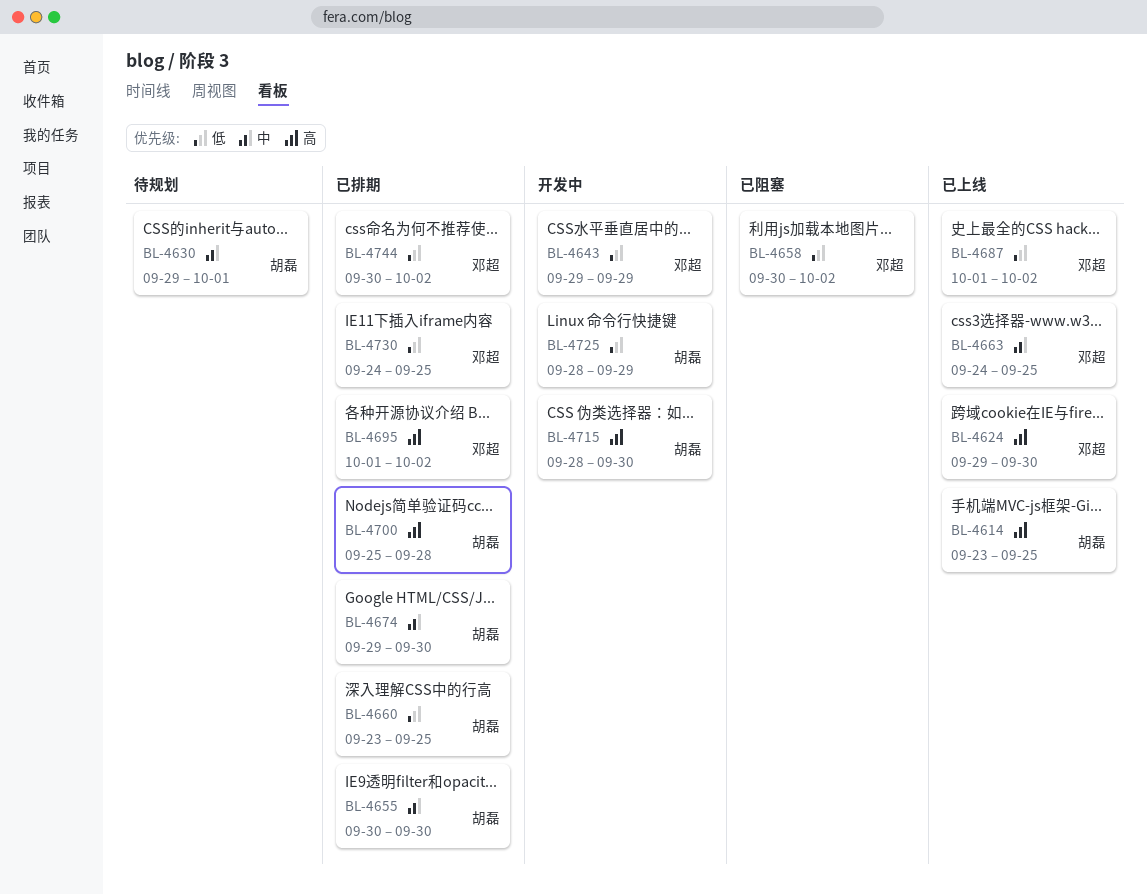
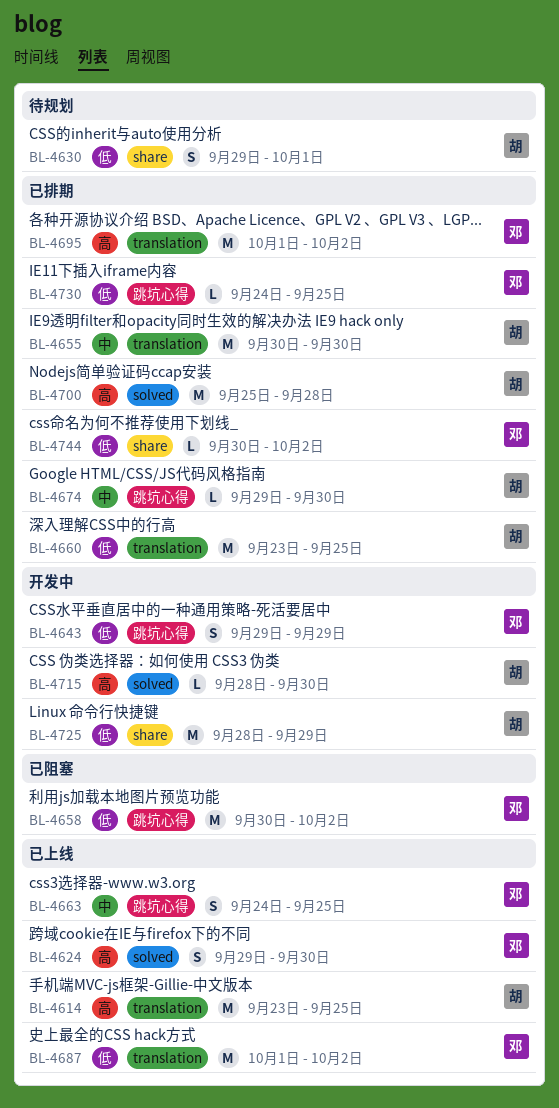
BL-4630, priority: 中 -> 低

